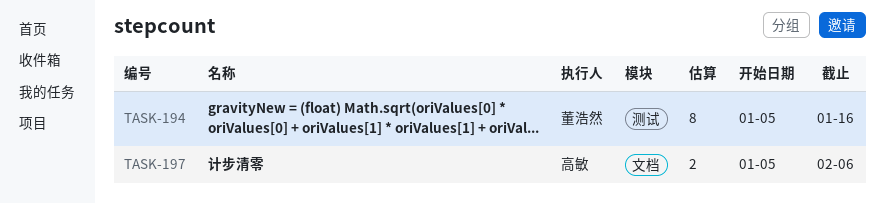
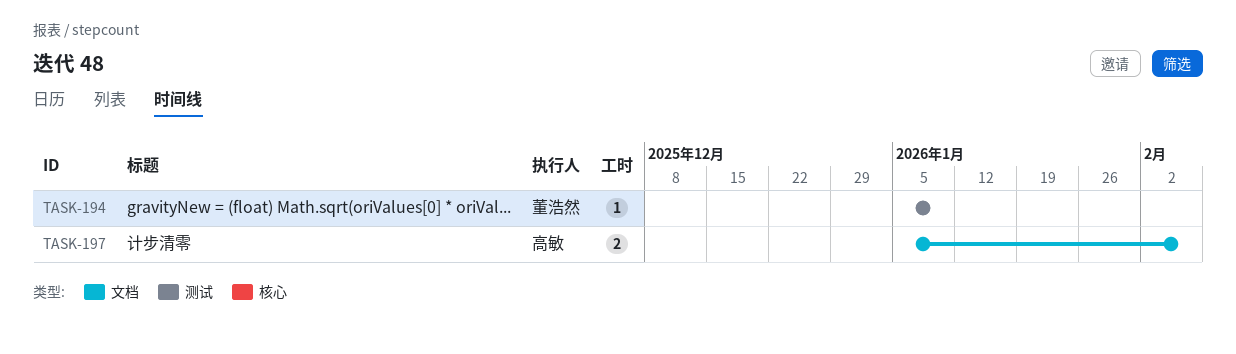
TASK-194, estimate: 8 -> 1
TASK-194, due: Jan 16 -> Jan 9

